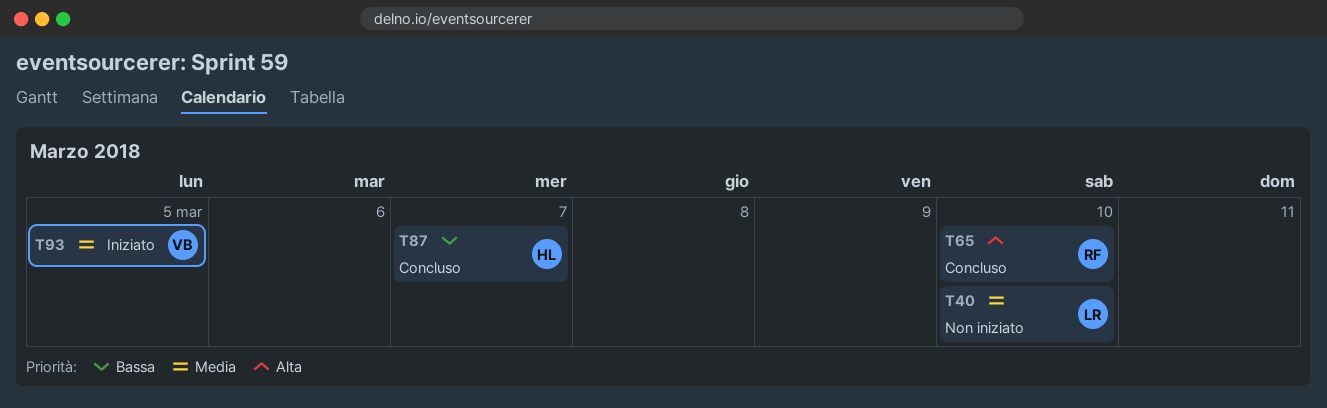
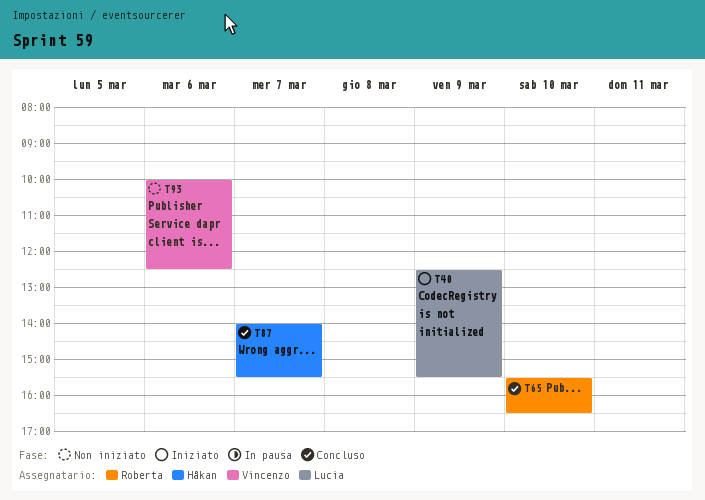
T40, status: Non iniziato -> Iniziato
T40, day: Mar 10 -> Mar 9
T93, status: Iniziato -> Non iniziato
T93, day: Mar 5 -> Mar 6

